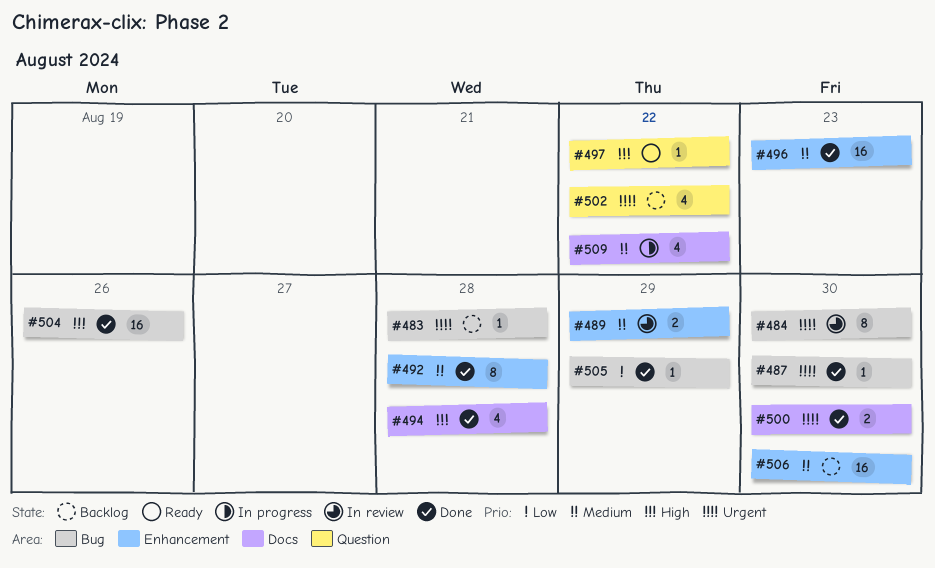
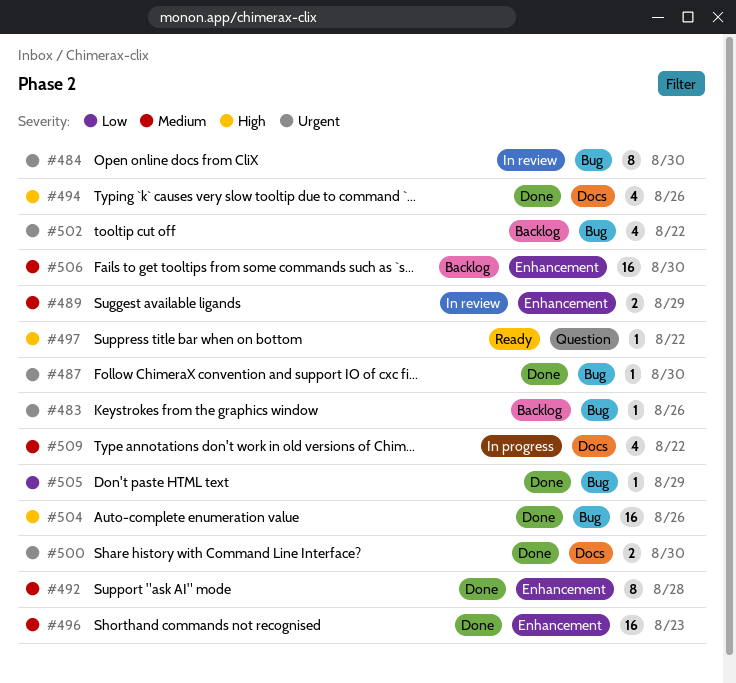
#483, due: Aug 28 -> Aug 26
#494, due: Aug 28 -> Aug 26
#502, label: Question -> Bug

